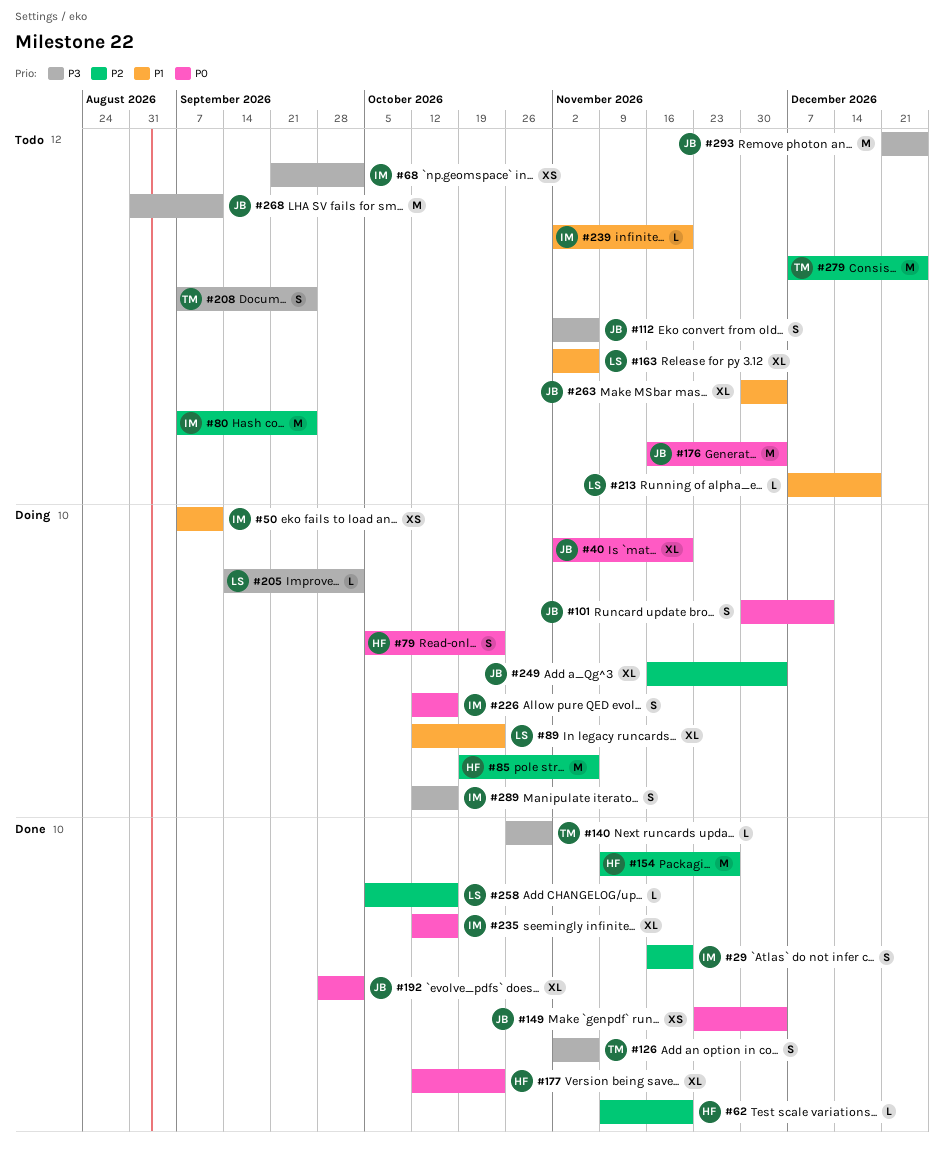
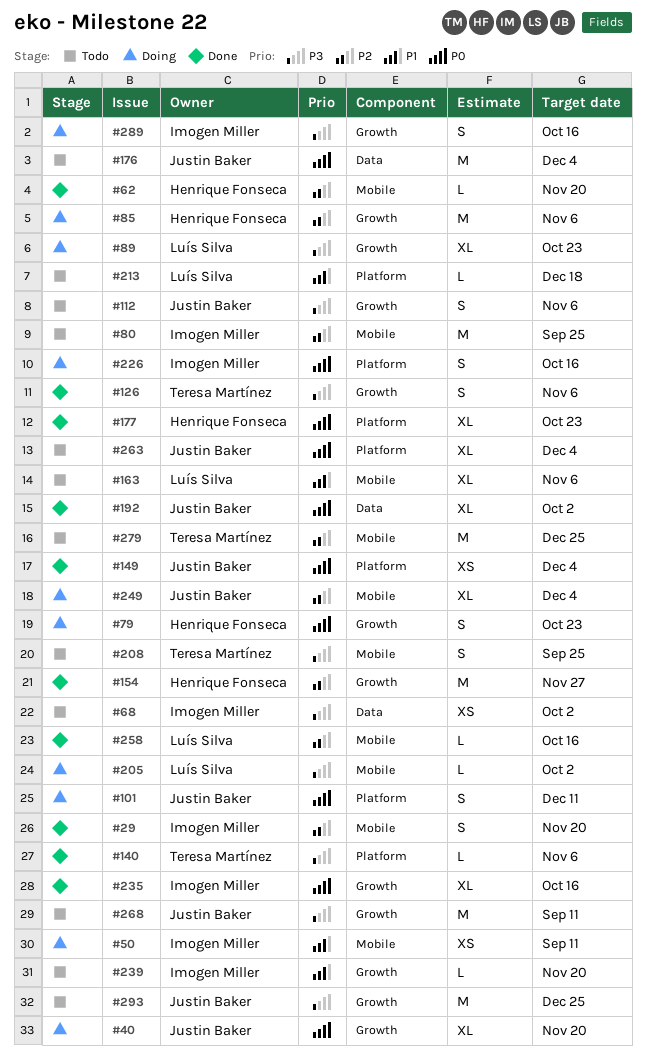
#89, priority: P1 -> P3
#140, due: Oct 30 -> Nov 6
#263, priority: P1 -> P0

